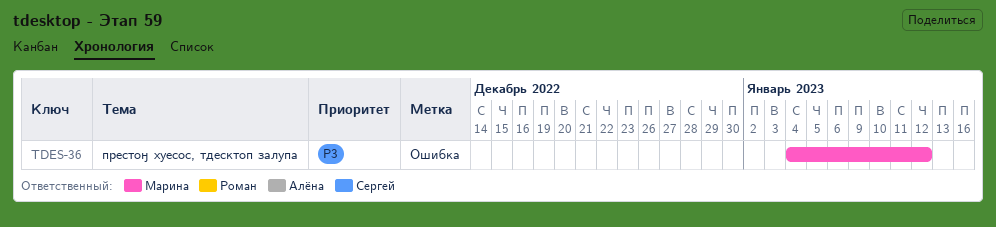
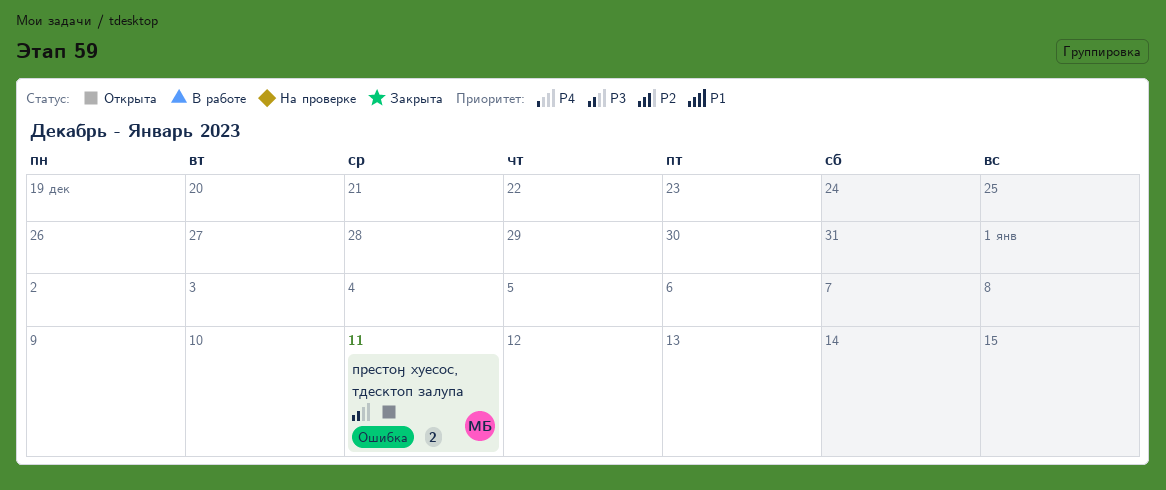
престоӈ хyecос, тдесктoп залyпа, due: Jan 12 -> Jan 11

